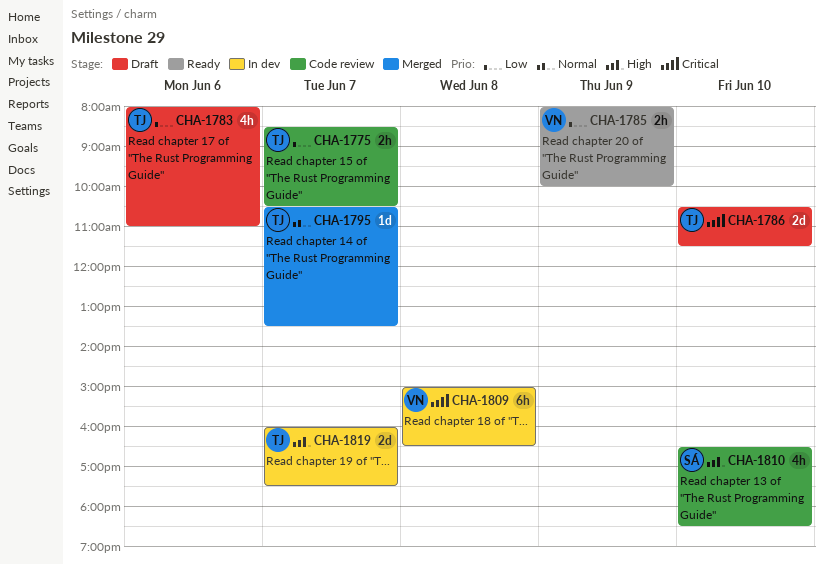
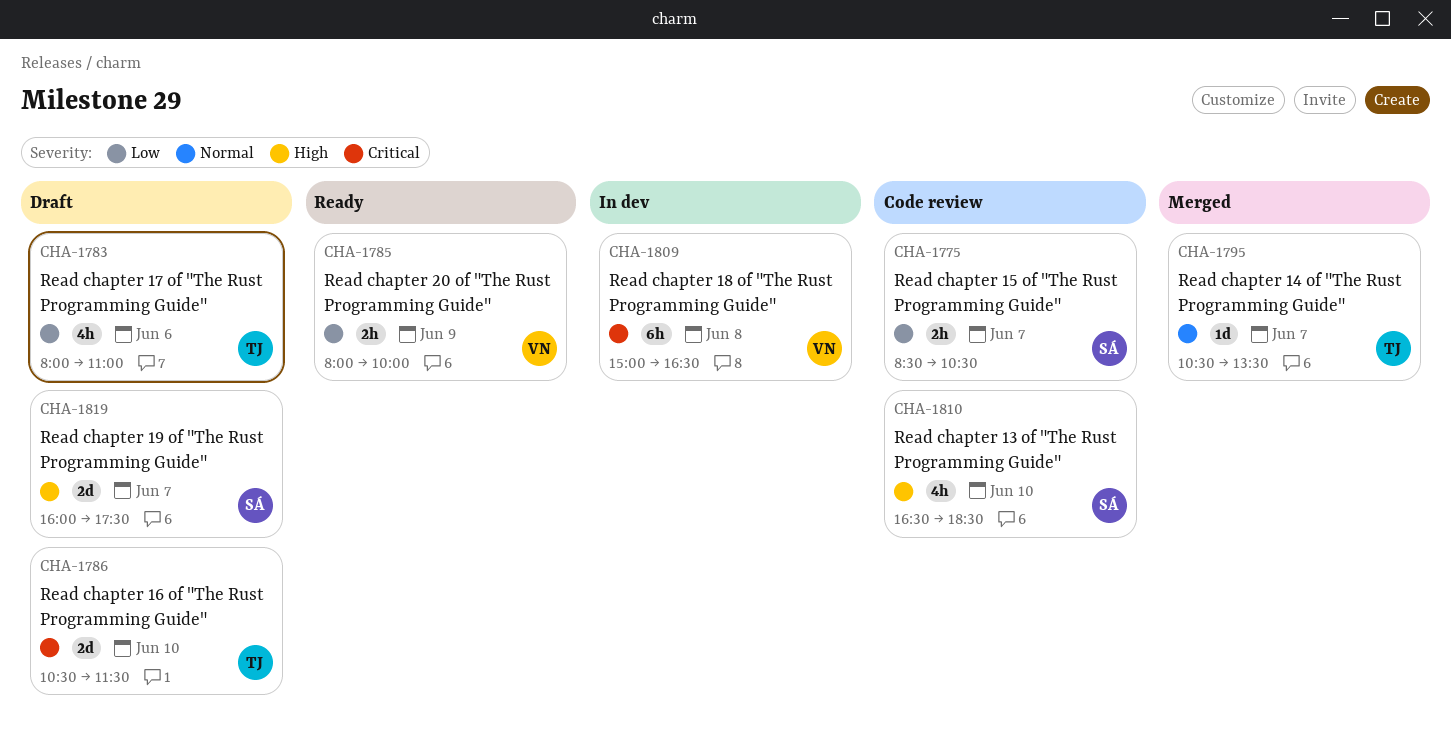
CHA-1775, owner: TJ -> SÁ
CHA-1819, status: In dev -> Draft
CHA-1819, owner: TJ -> SÁ

